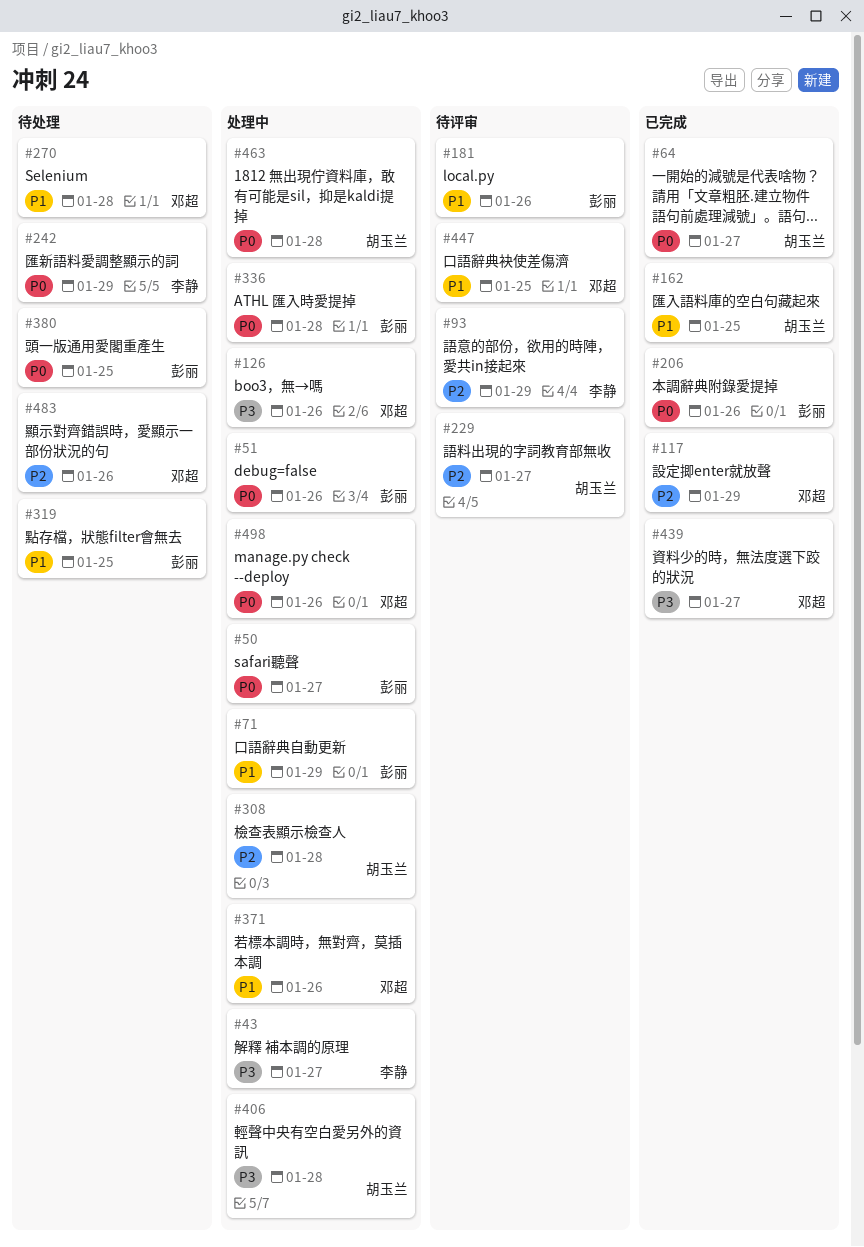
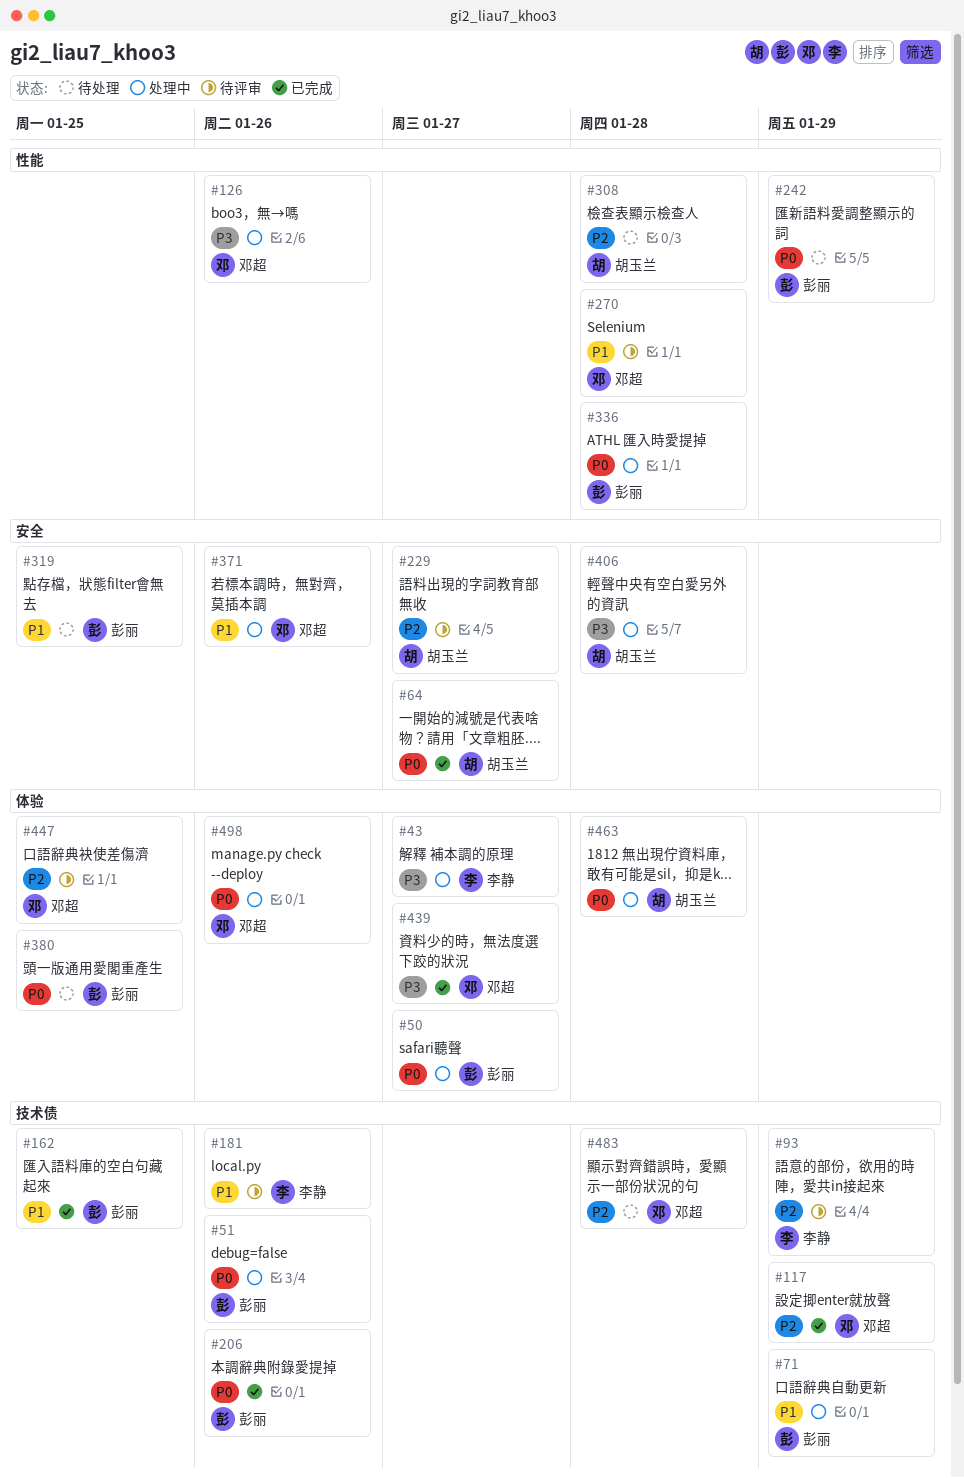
#162, owner: 胡玉兰 -> 彭丽
#181, owner: 彭丽 -> 李静
#242, owner: 李静 -> 彭丽
#270, status: 待处理 -> 待评审
#308, status: 处理中 -> 待处理
#447, priority: P1 -> P2
#483, due: Jan 26 -> Jan 28

